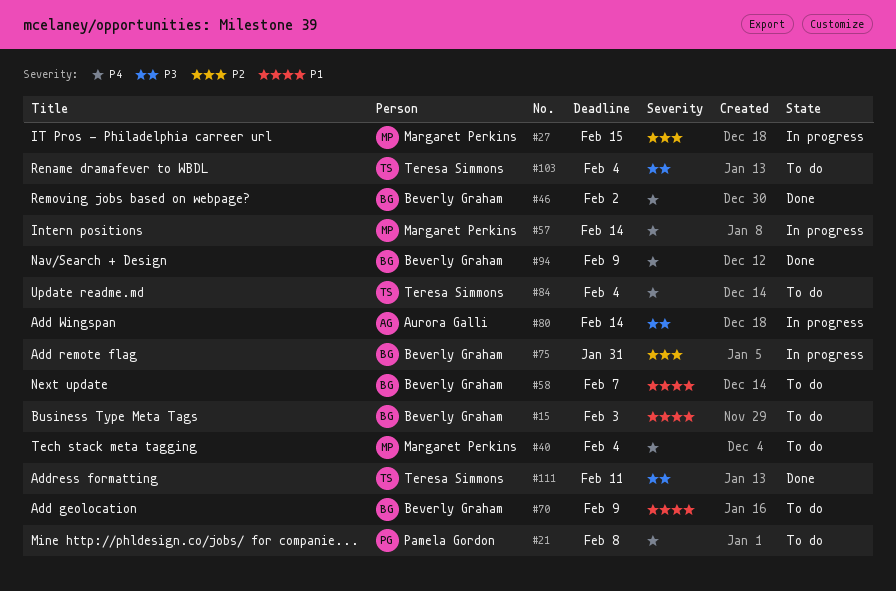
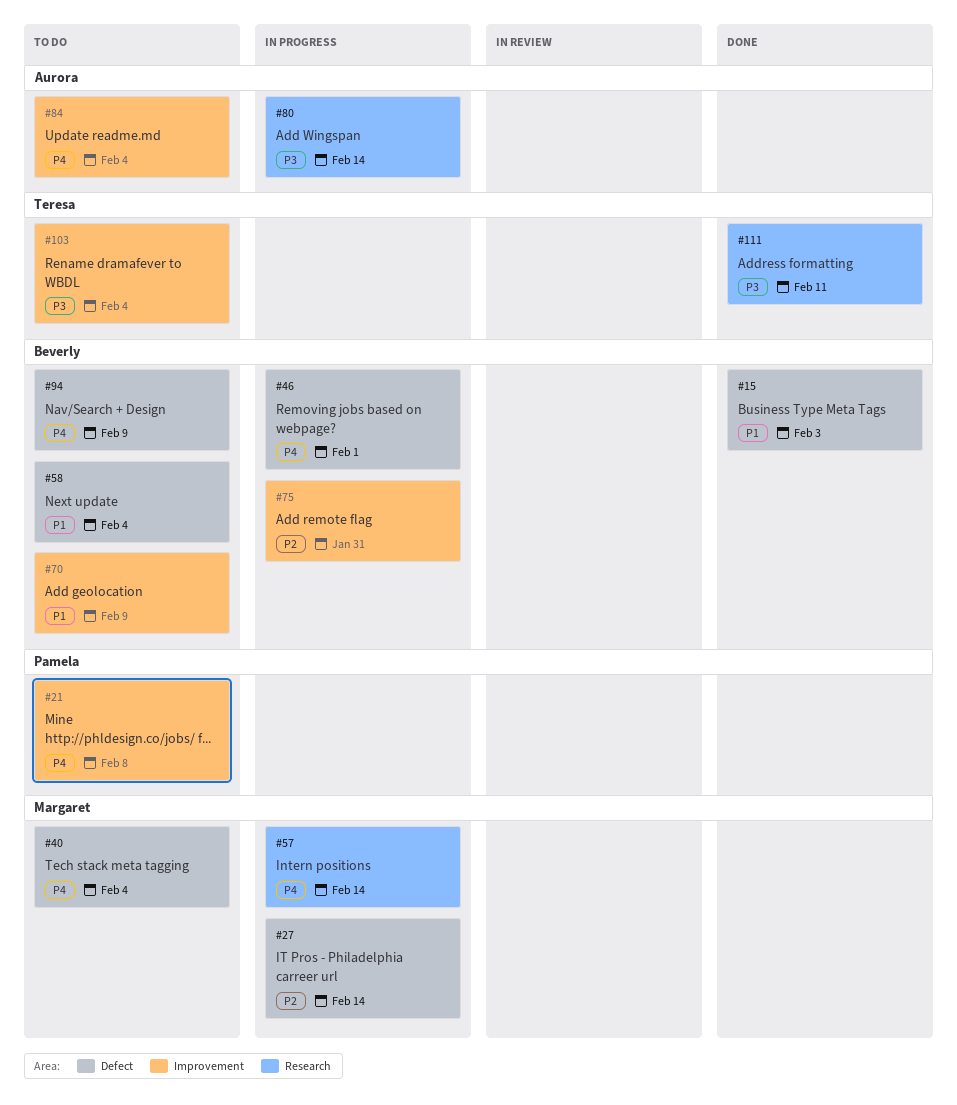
#15, status: To do -> Done
#27, due: Feb 15 -> Feb 14
#46, status: Done -> In progress
#46, due: Feb 2 -> Feb 1
#58, due: Feb 7 -> Feb 4
#84, owner: Teresa Simmons -> Aurora Galli
#94, status: Done -> To do

